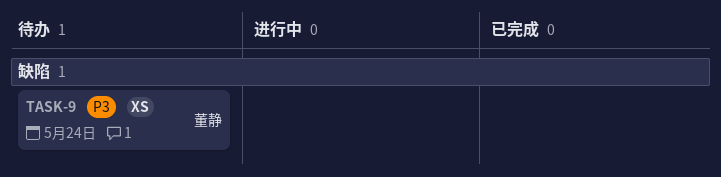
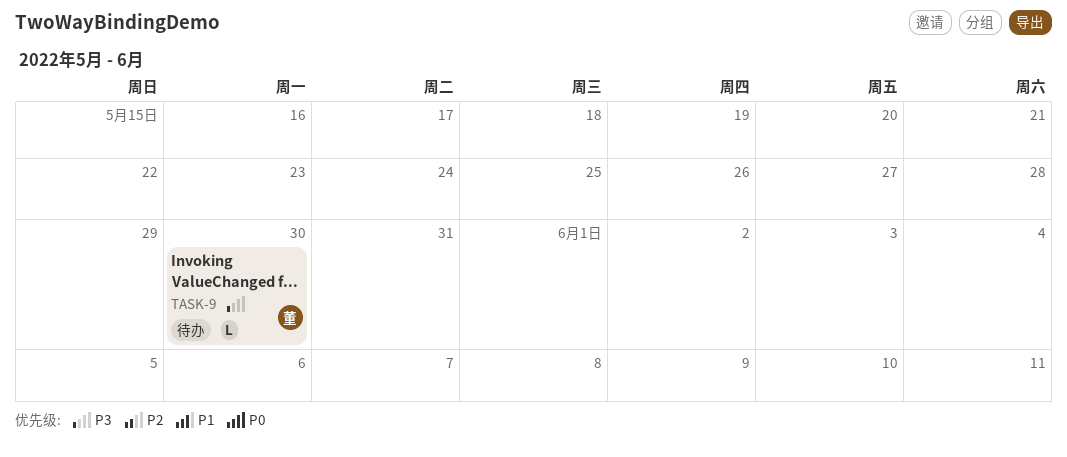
TASK-9, estimate: XS -> L
TASK-9, due: May 24 -> May 30

